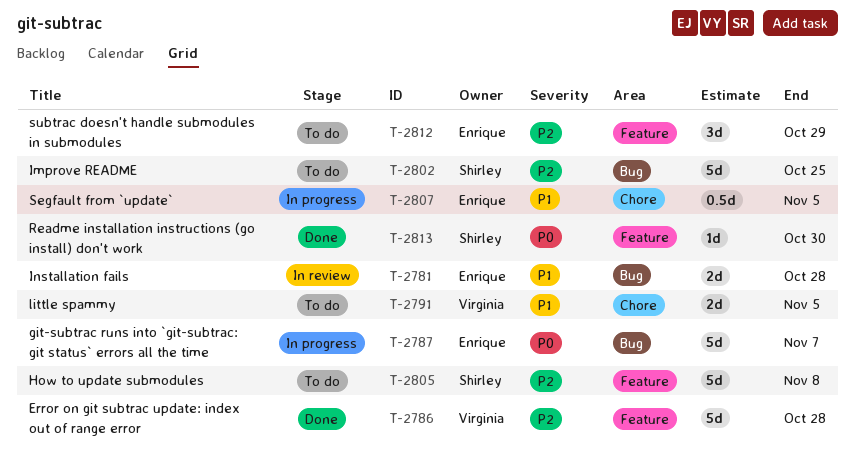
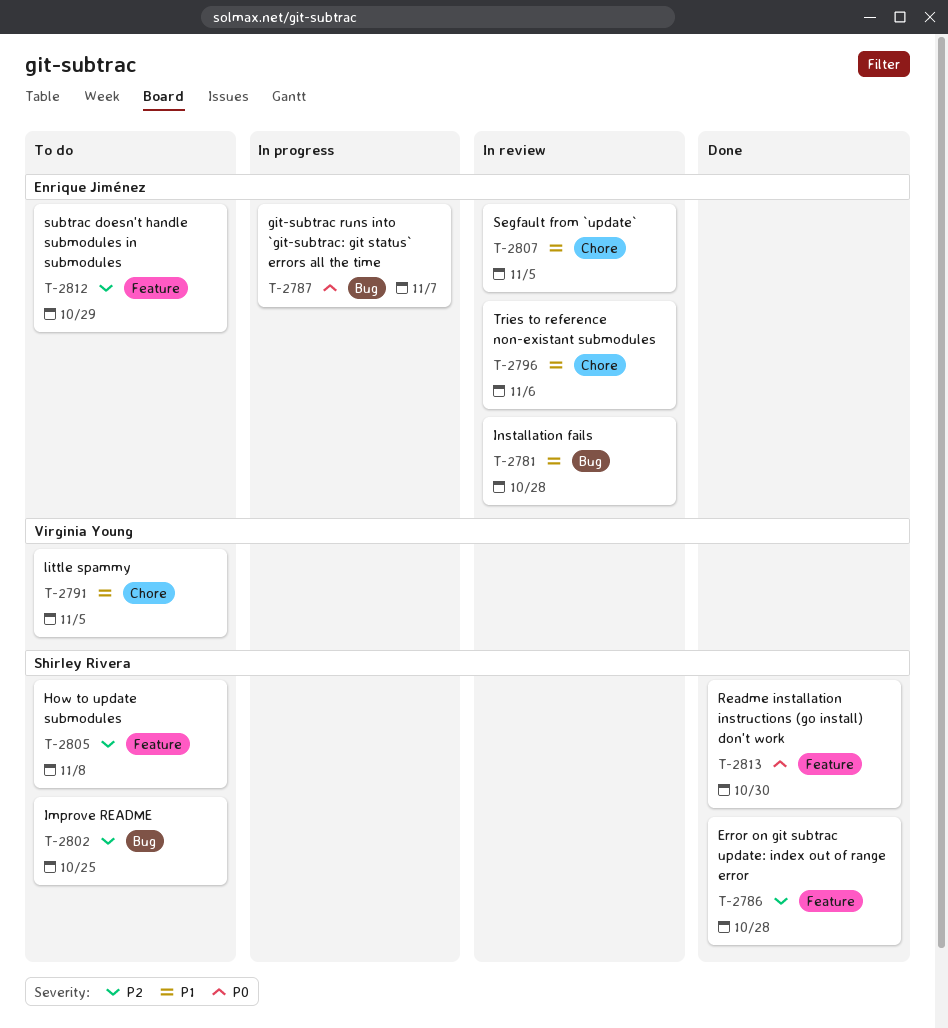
T-2786, owner: Virginia Young -> Shirley Rivera
T-2796: none -> present
T-2807, status: In progress -> In review

